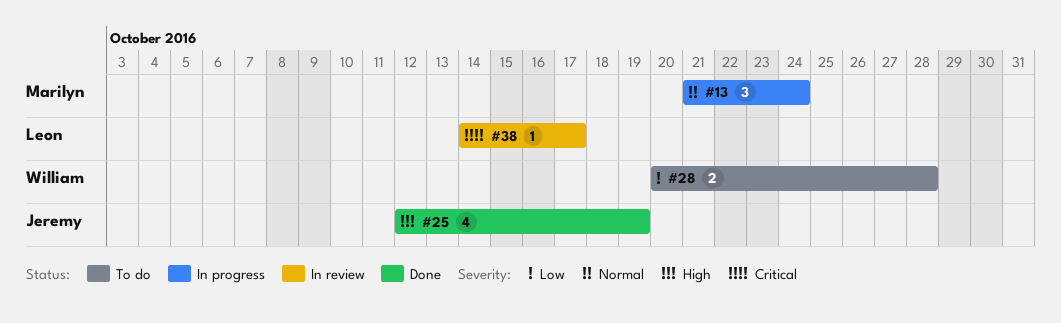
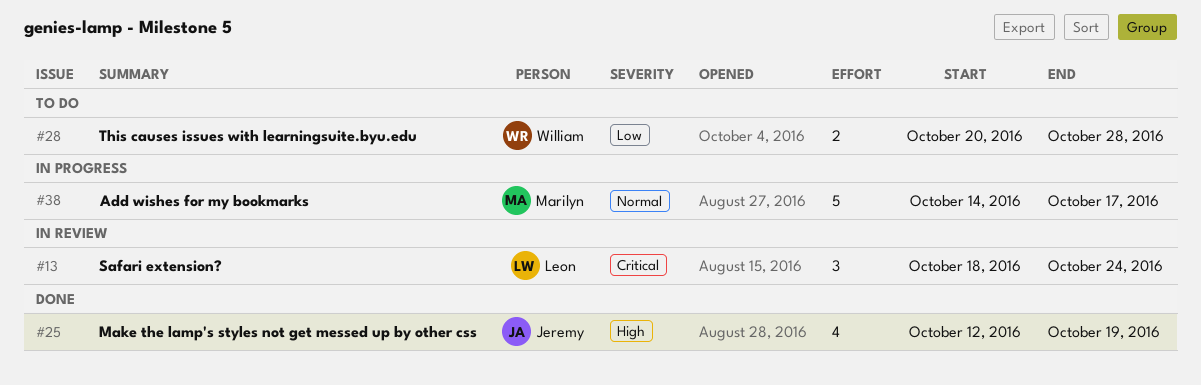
#13, status: In progress -> In review
#13, owner: Marilyn -> Leon
#13, priority: Normal -> Critical
#13, start: Oct 21 -> Oct 18
#38, status: In review -> In progress
#38, owner: Leon -> Marilyn
#38, priority: Critical -> Normal
#38, estimate: 1 -> 5

